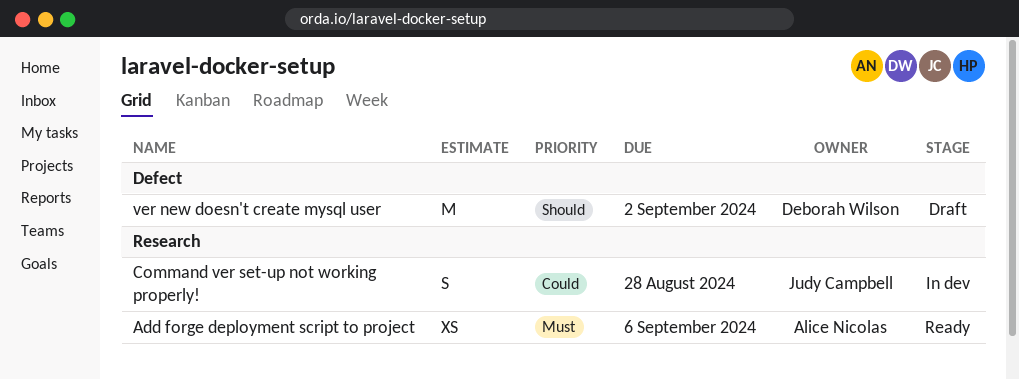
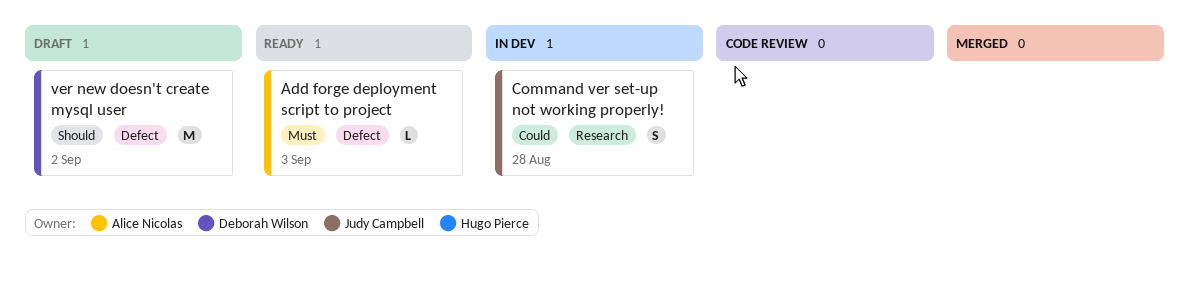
Add forge deployment script to project, label: Research -> Defect
Add forge deployment script to project, estimate: XS -> L
Add forge deployment script to project, due: Sep 6 -> Sep 3

